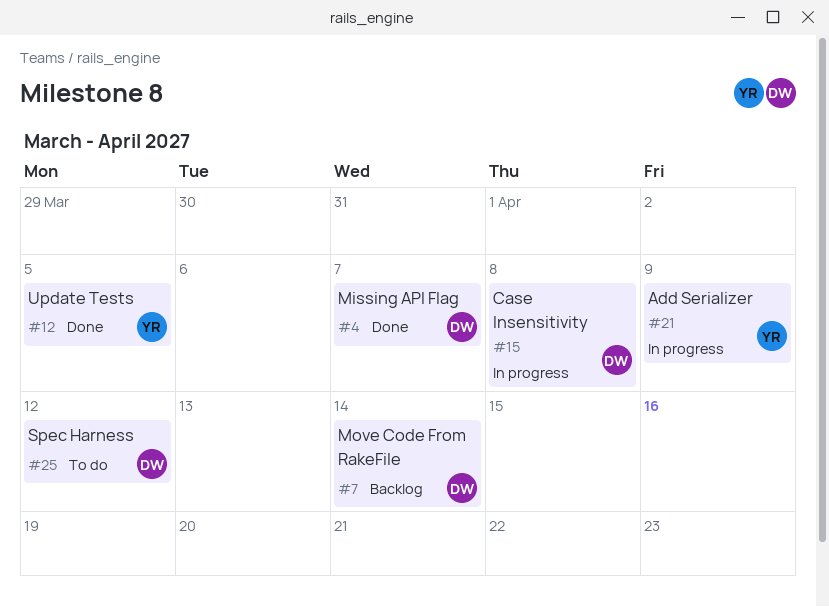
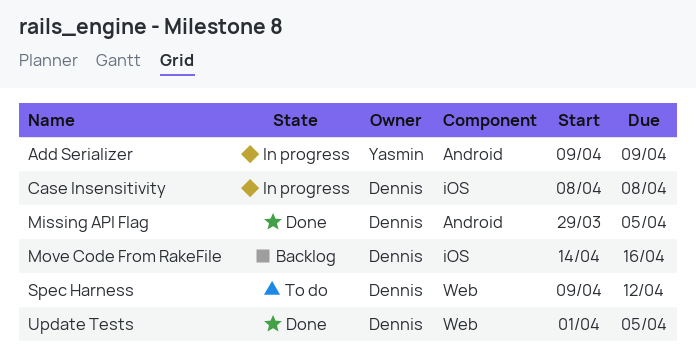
Missing API Flag, due: Apr 7 -> Apr 5
Move Code From RakeFile, due: Apr 14 -> Apr 16
Update Tests, owner: Yasmin -> Dennis

